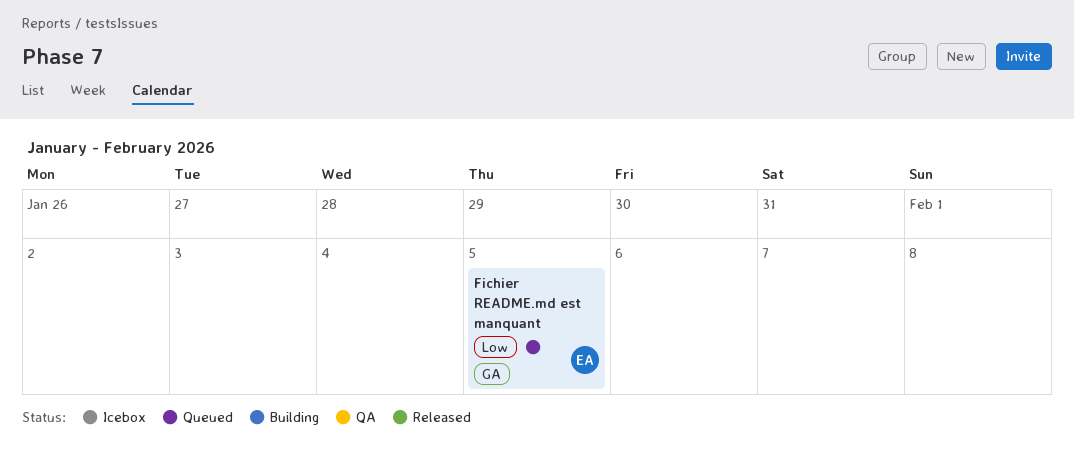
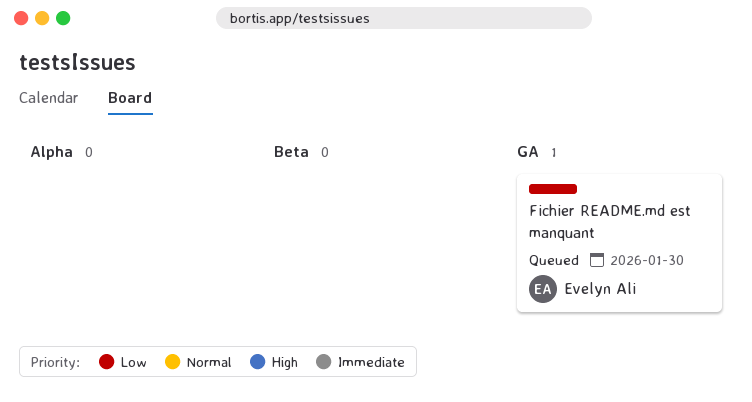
Fichier README.md est manquant, due: Feb 5 -> Jan 30

